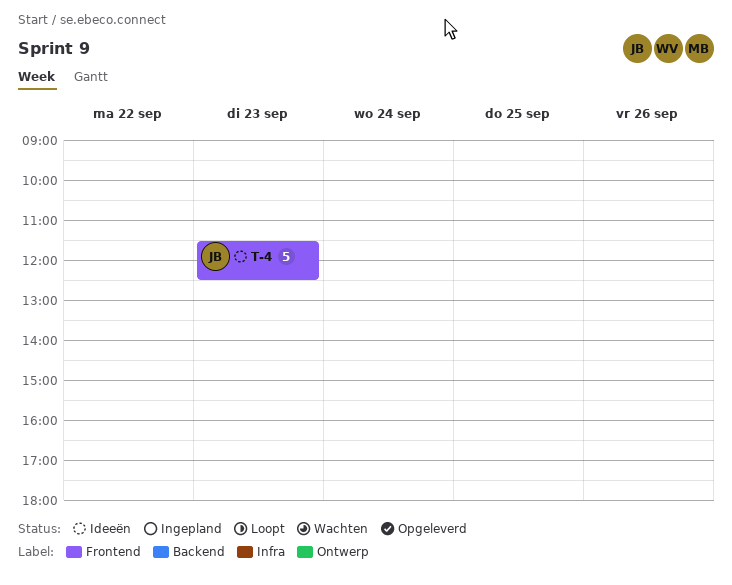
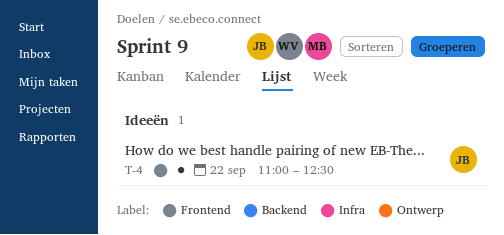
T-4, estimate: 5 -> 1
T-4, day: Sep 23 -> Sep 22
T-4, begins: 11:30 -> 11:00

